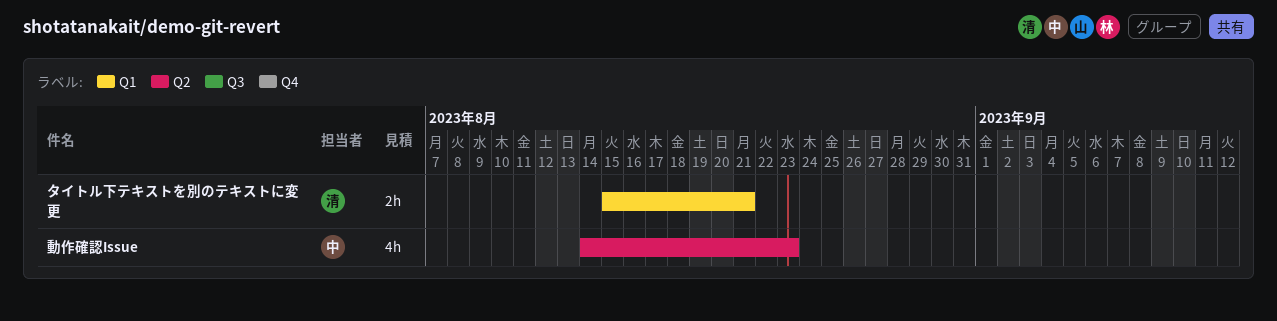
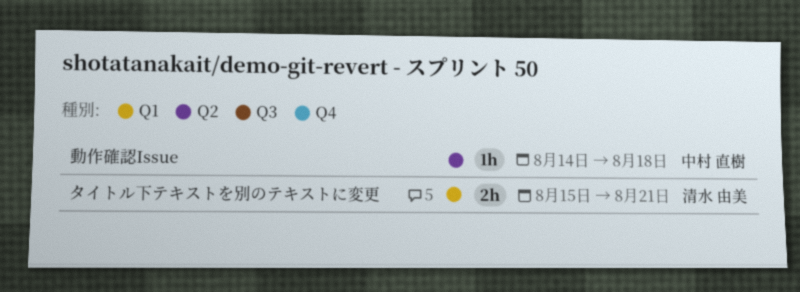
動作確認Issue, estimate: 4h -> 1h
動作確認Issue, due: Aug 23 -> Aug 18

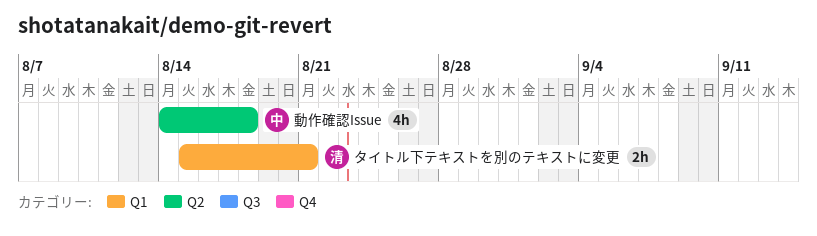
動作確認Issue, estimate: 1h -> 4h

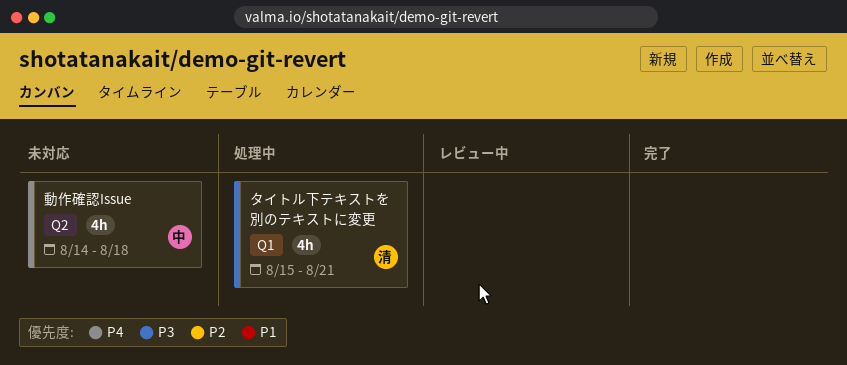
タイトル下テキストを別のテキストに変更, estimate: 2h -> 4h

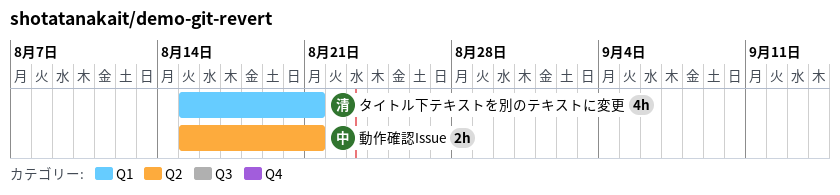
動作確認Issue, estimate: 4h -> 2h
動作確認Issue, start: Aug 14 -> Aug 15
動作確認Issue, due: Aug 18 -> Aug 21

